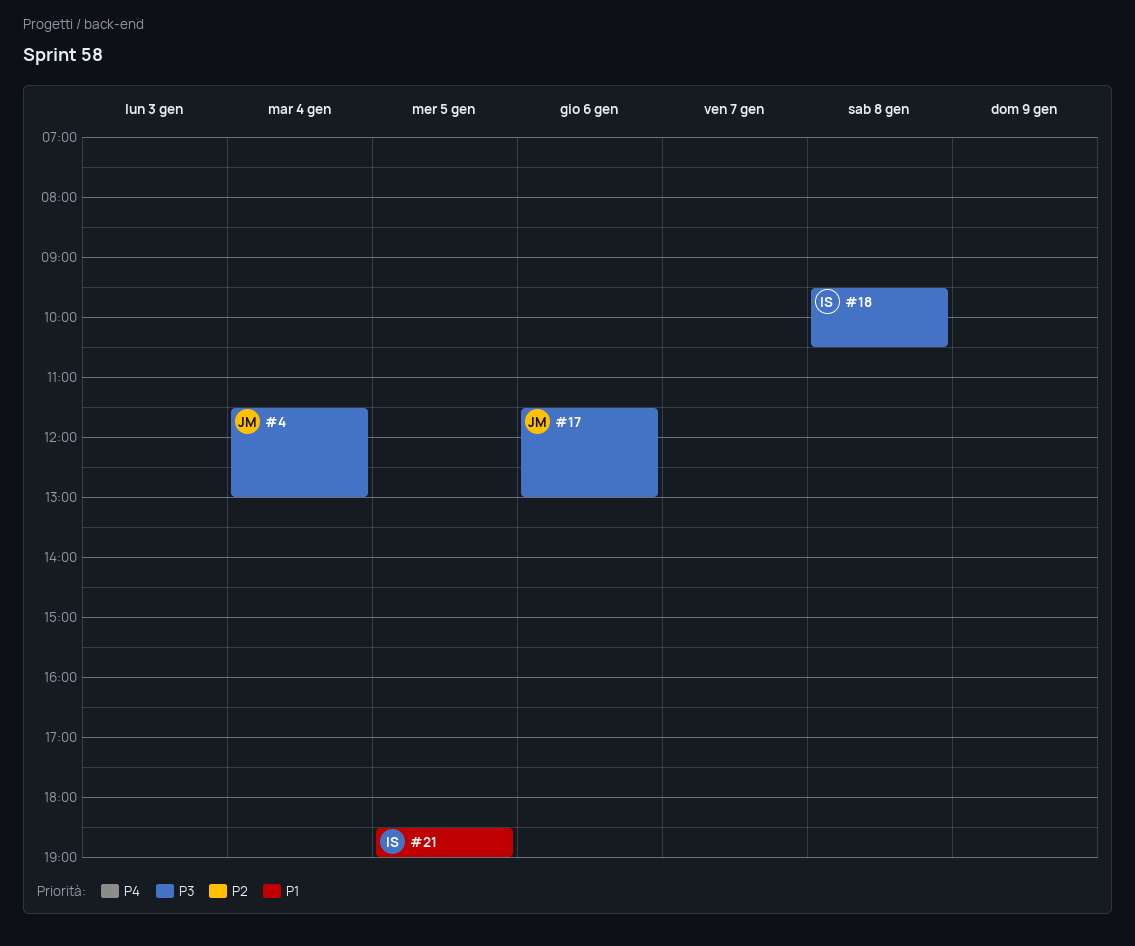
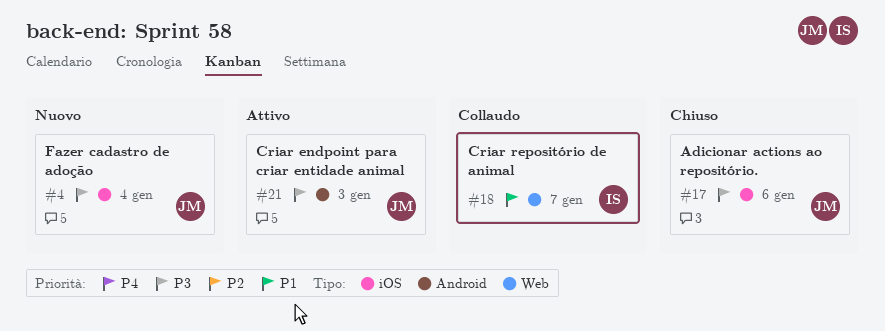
#18, priority: P3 -> P1
#18, day: Jan 8 -> Jan 7
#21, owner: IS -> JM
#21, priority: P1 -> P3
#21, day: Jan 5 -> Jan 3

